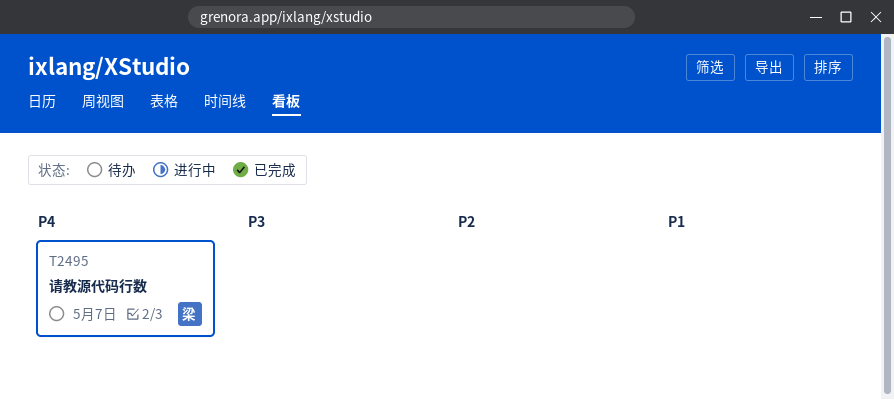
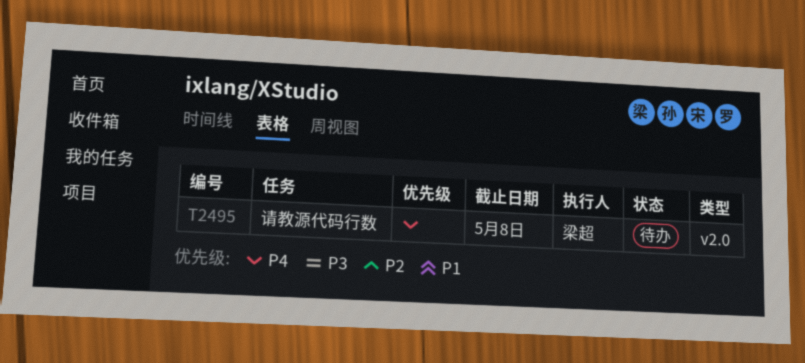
T2495, due: May 7 -> May 8

